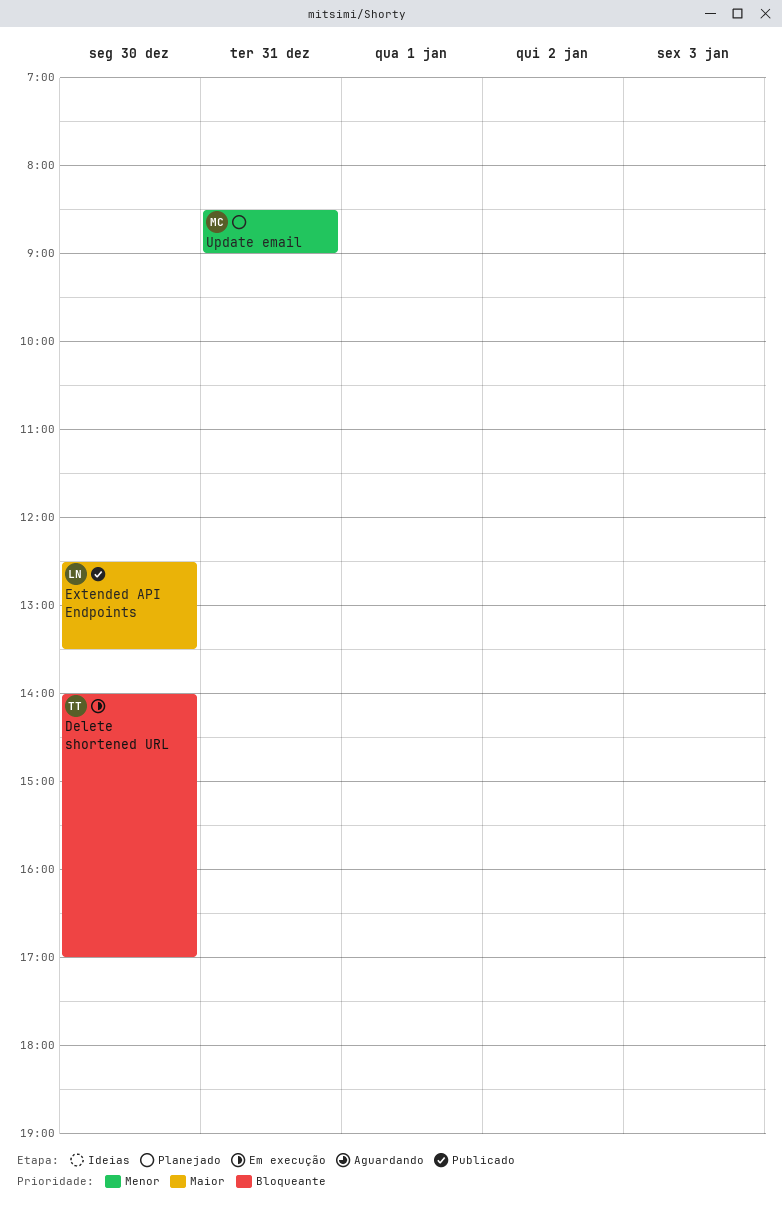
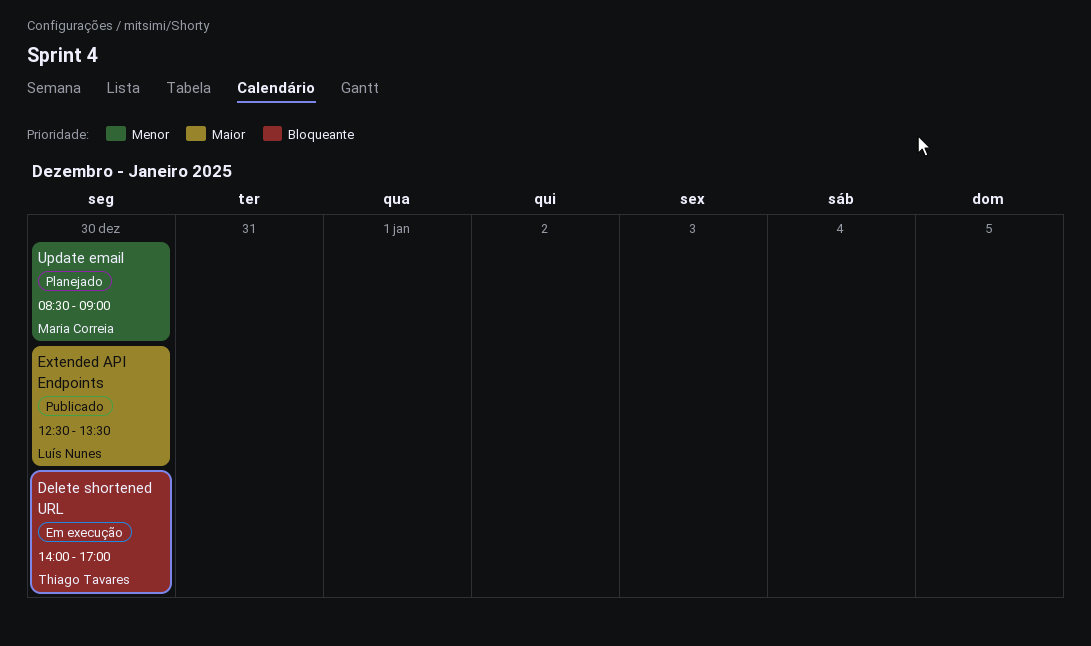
Update email, day: Dec 31 -> Dec 30

